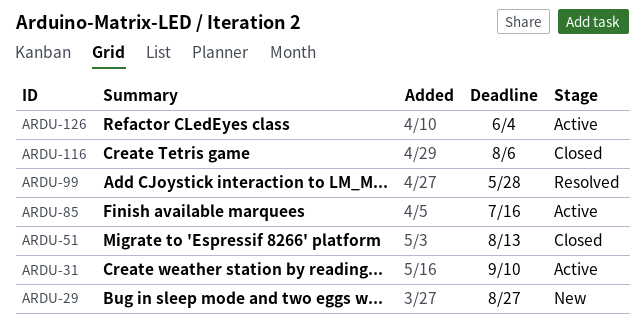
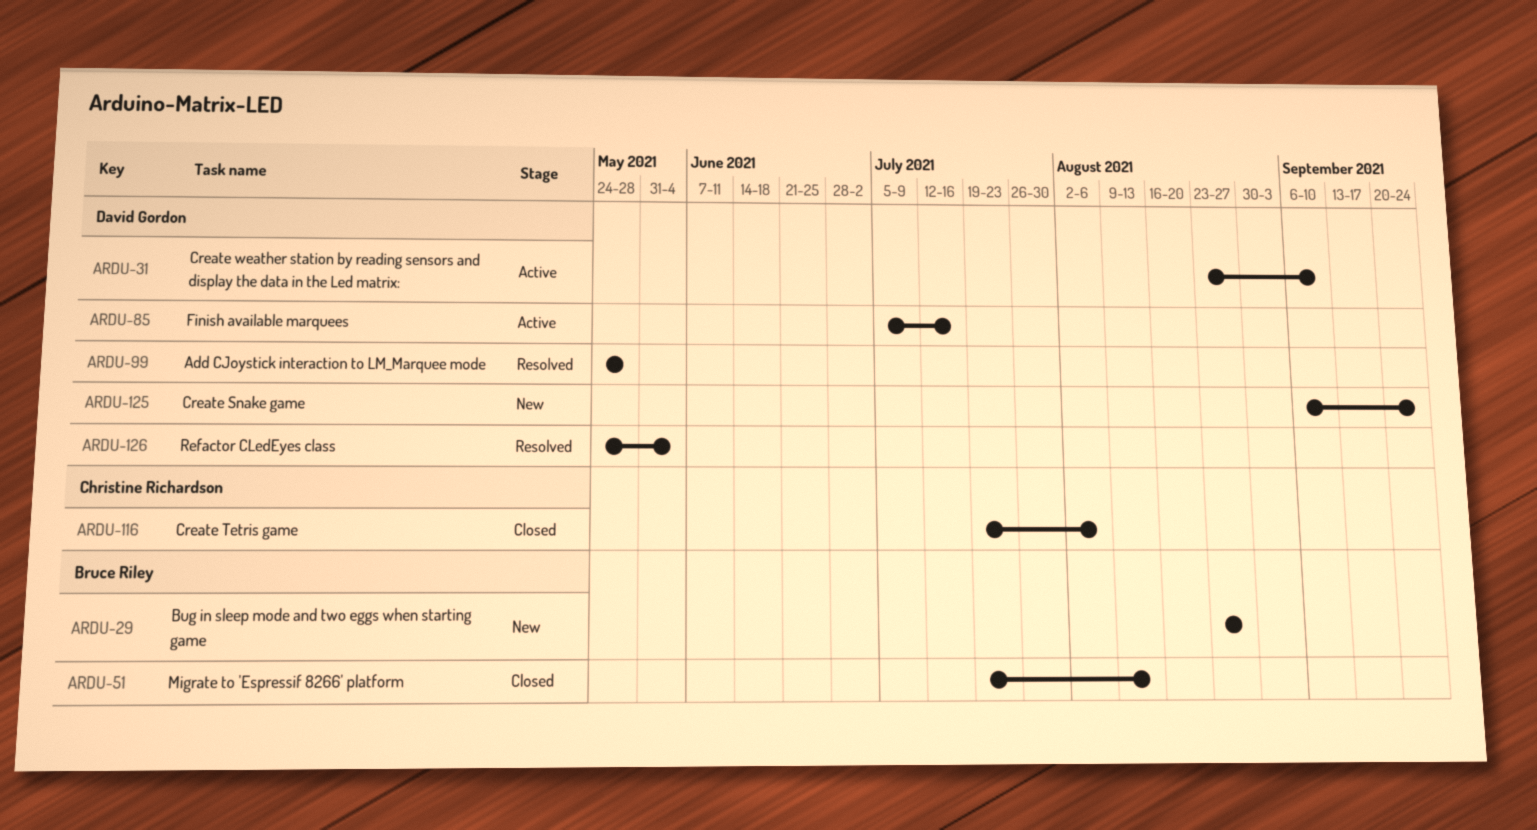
ARDU-125: none -> present
ARDU-126, status: Active -> Resolved

